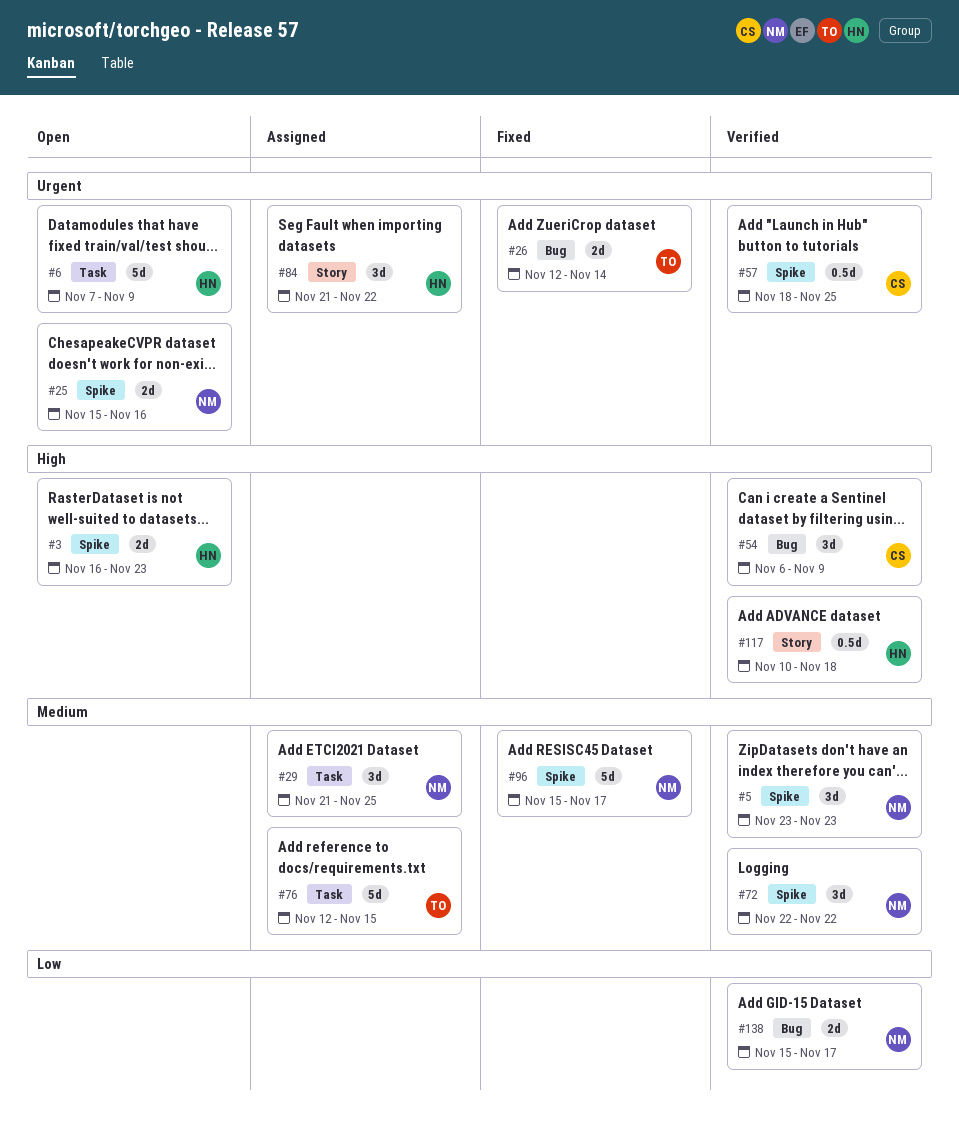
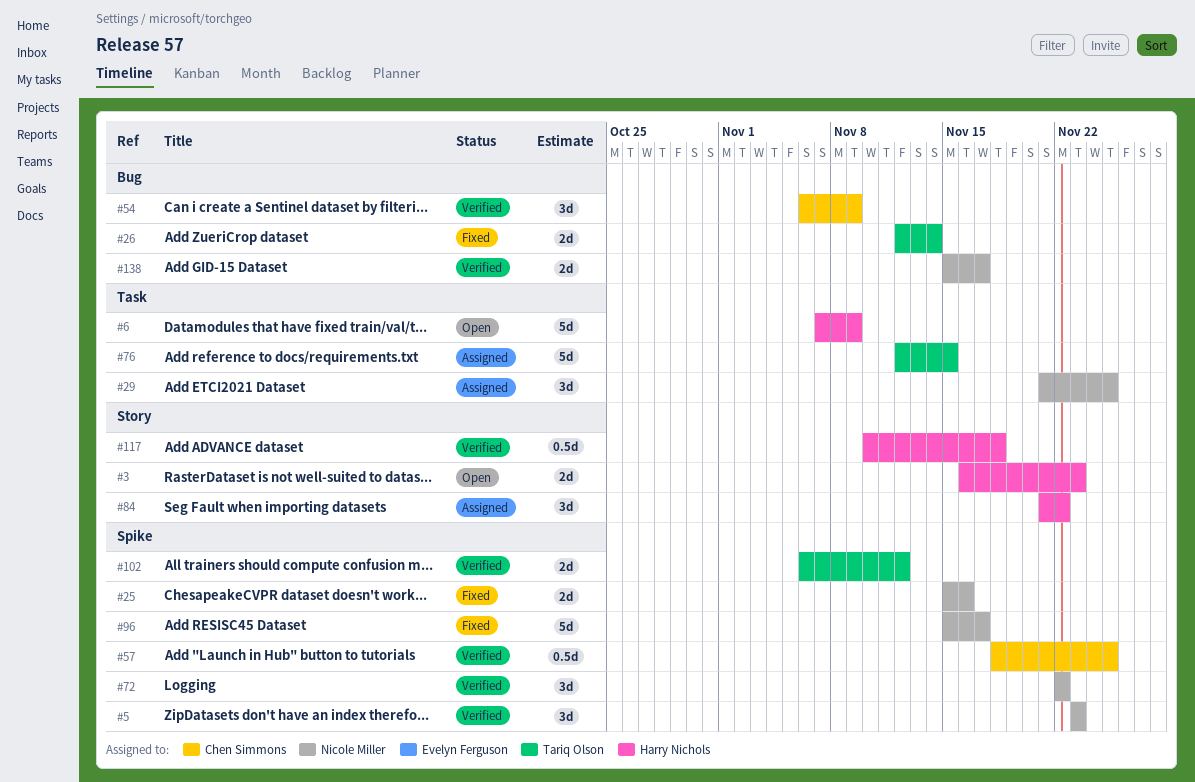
#3, label: Spike -> Story
#25, status: Open -> Fixed
#102: none -> present

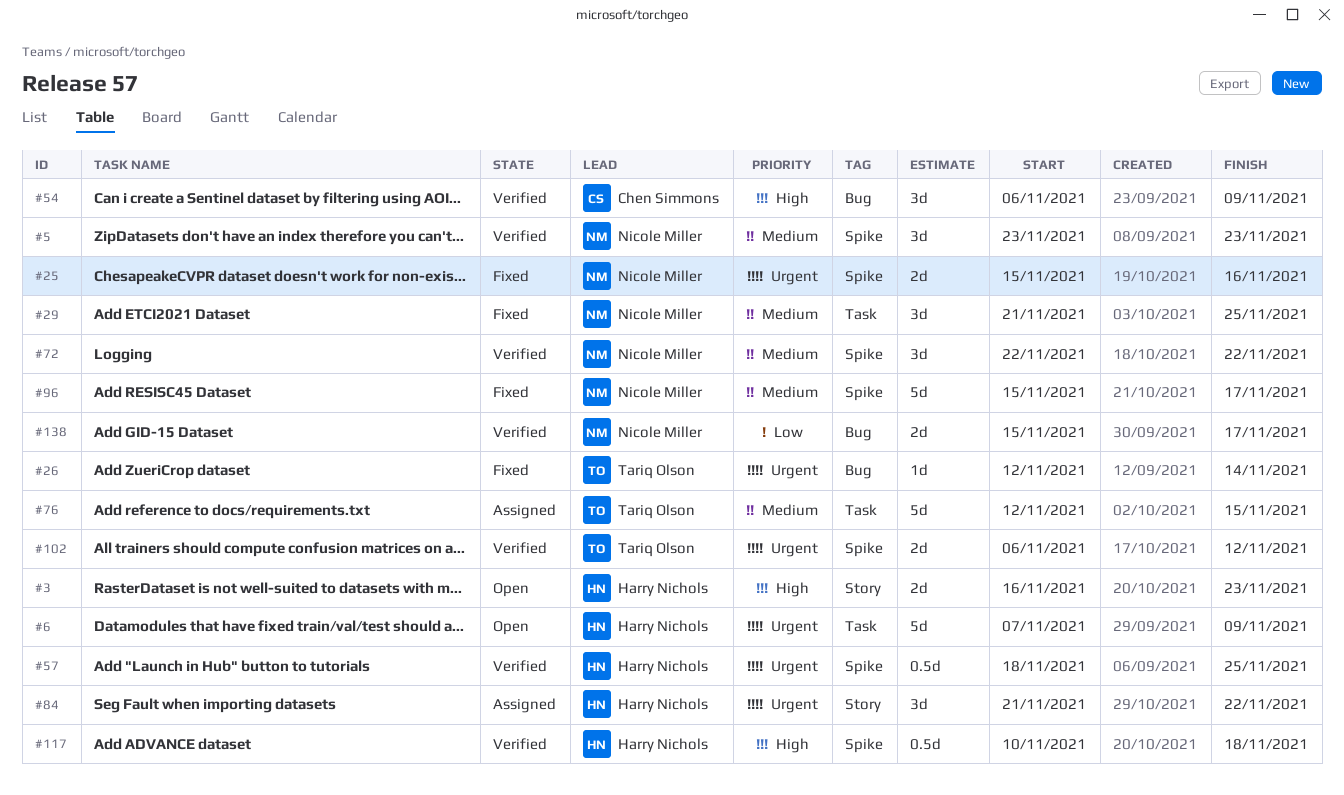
#26, estimate: 2d -> 1d
#29, status: Assigned -> Fixed
#57, owner: Chen Simmons -> Harry Nichols
#117, label: Story -> Spike

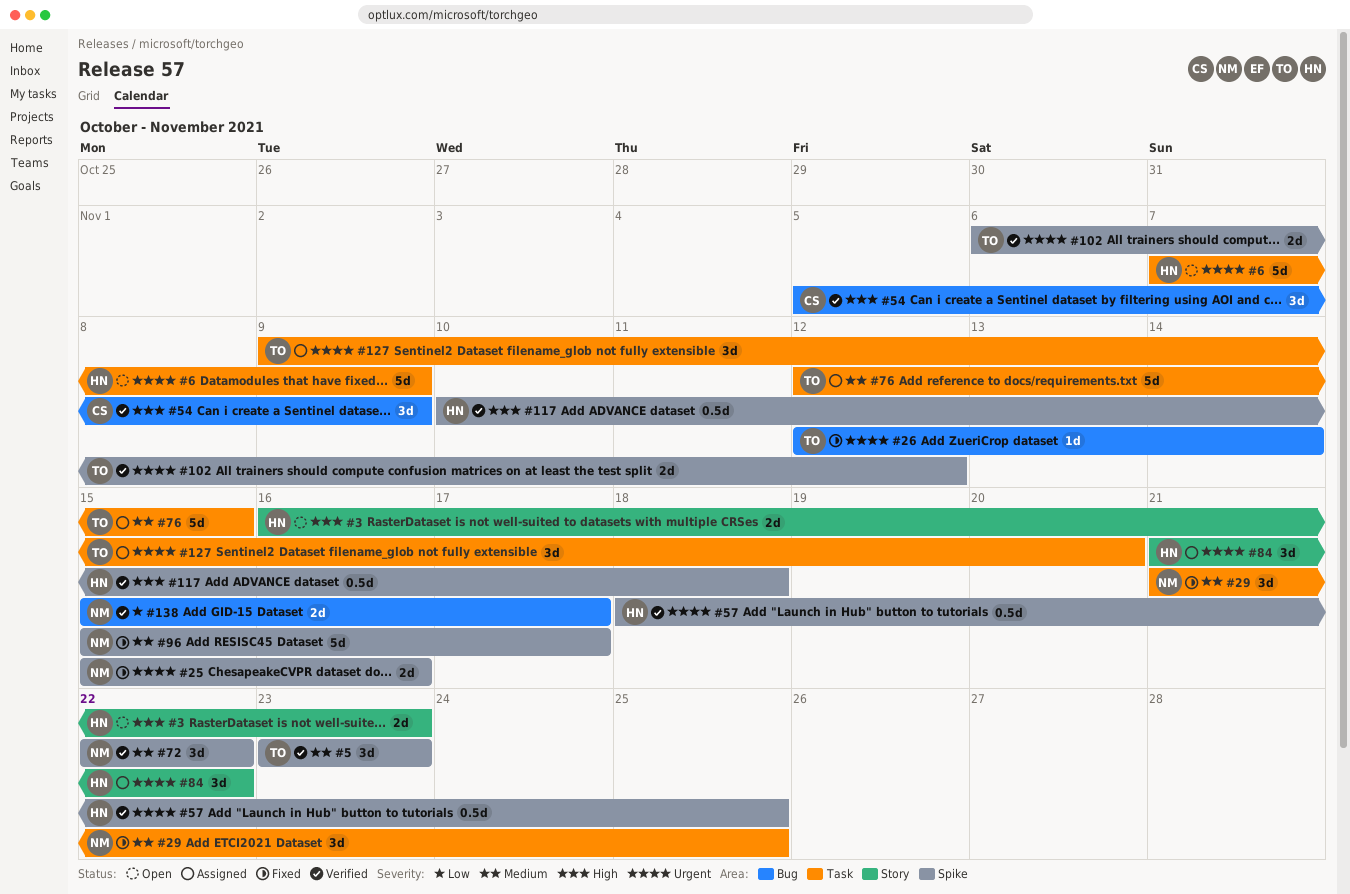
#5, owner: Nicole Miller -> Tariq Olson
#54, start: Nov 6 -> Nov 5
#127: none -> present

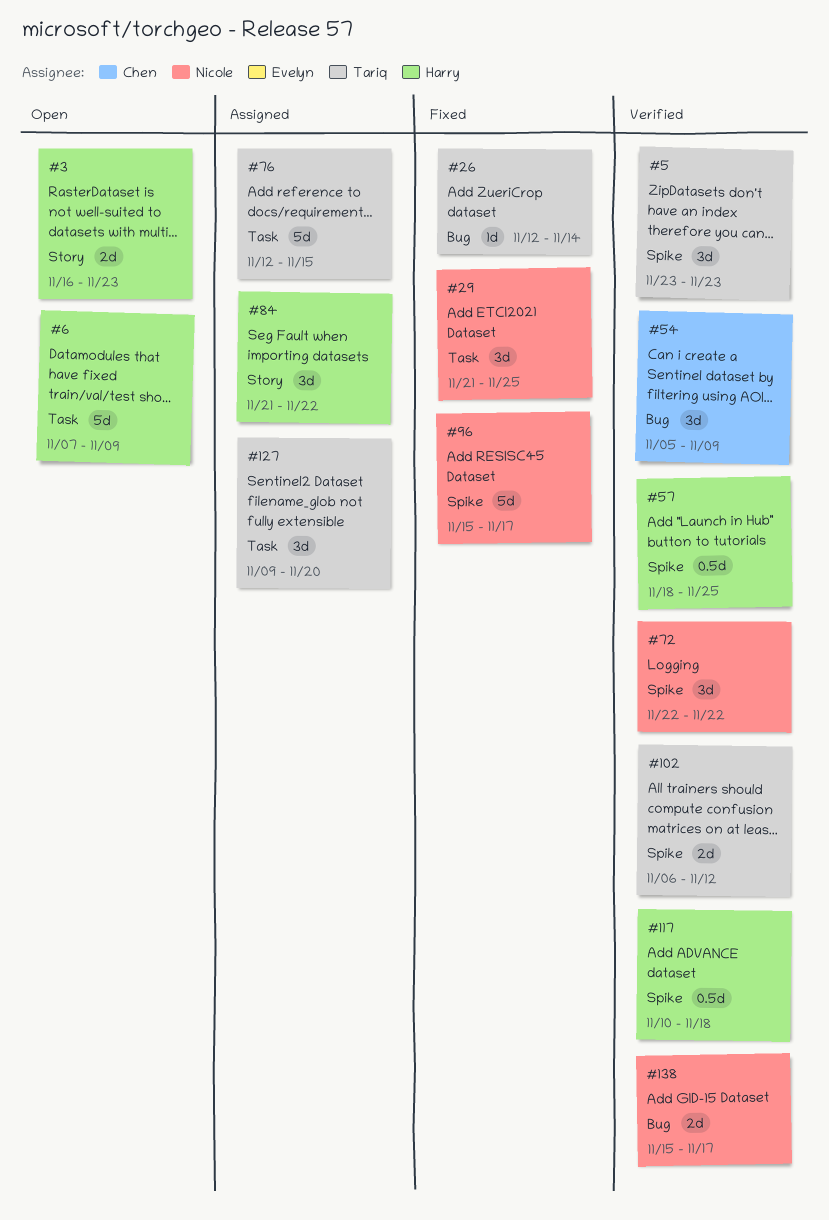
#25: present -> none

